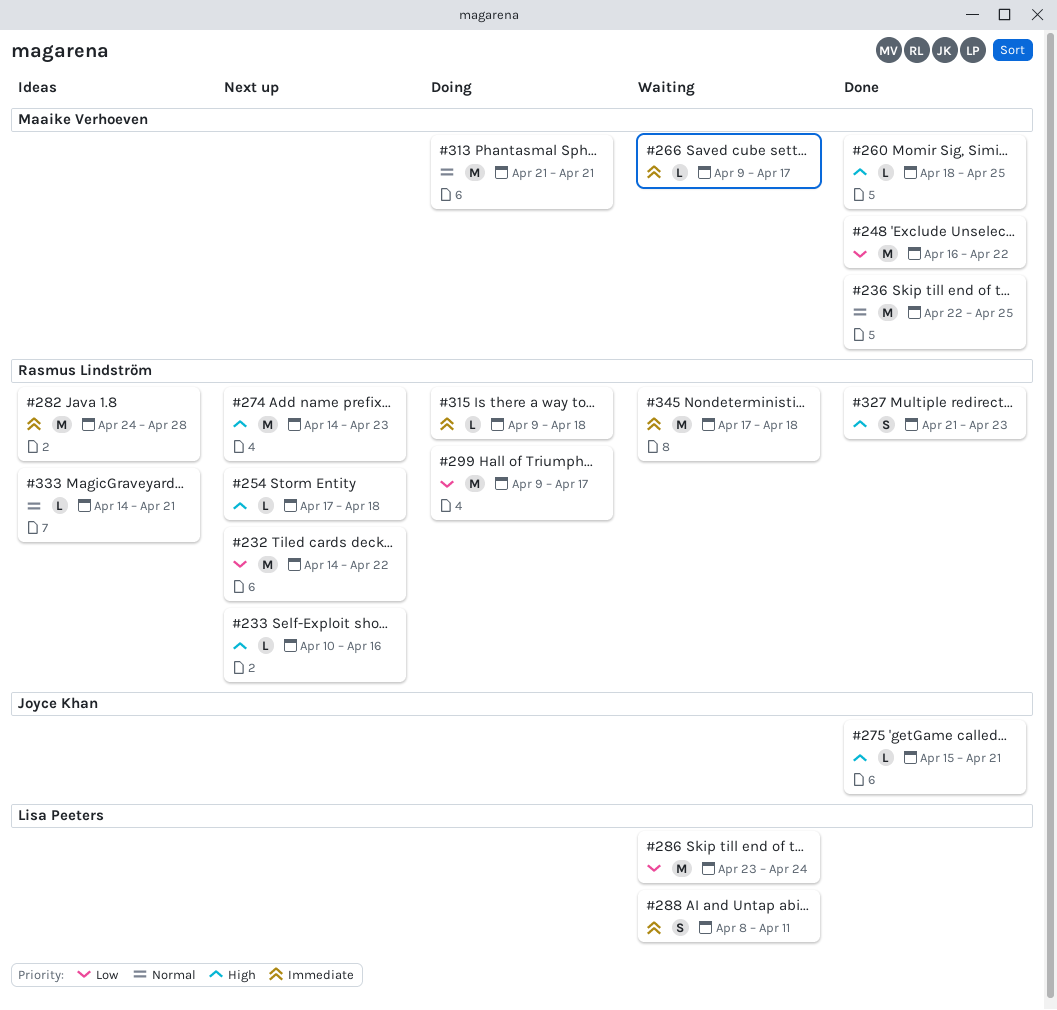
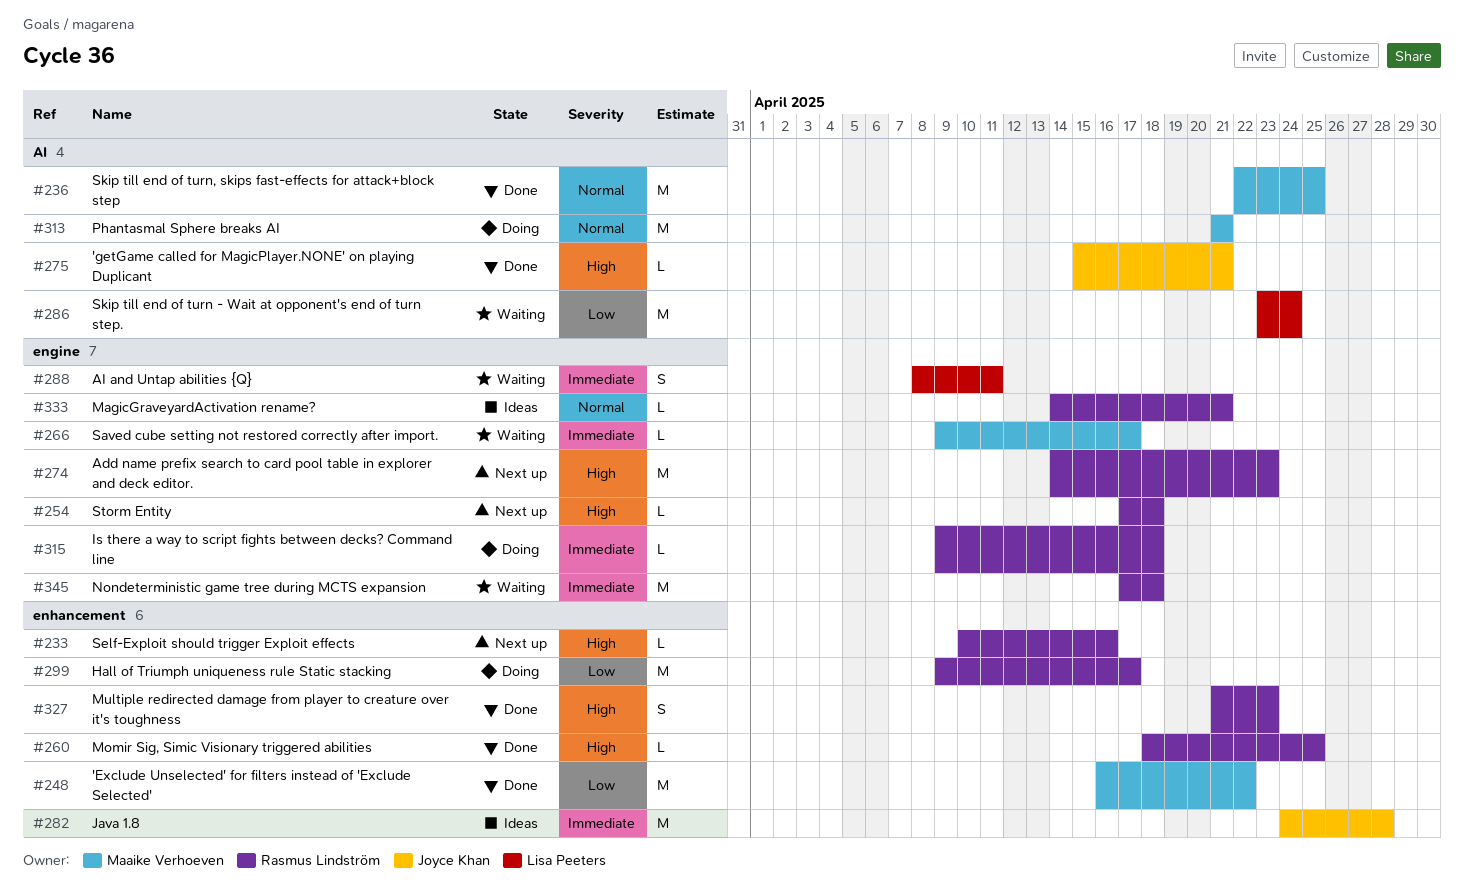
#232: present -> none
#260, owner: Maaike Verhoeven -> Rasmus Lindström
#282, owner: Rasmus Lindström -> Joyce Khan

